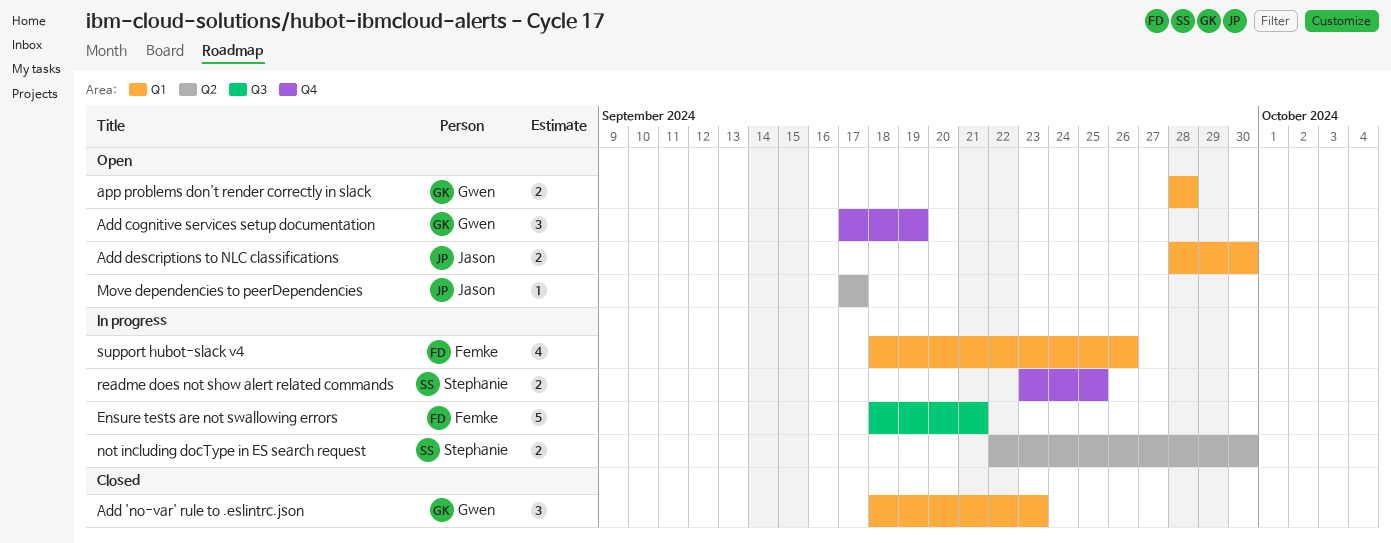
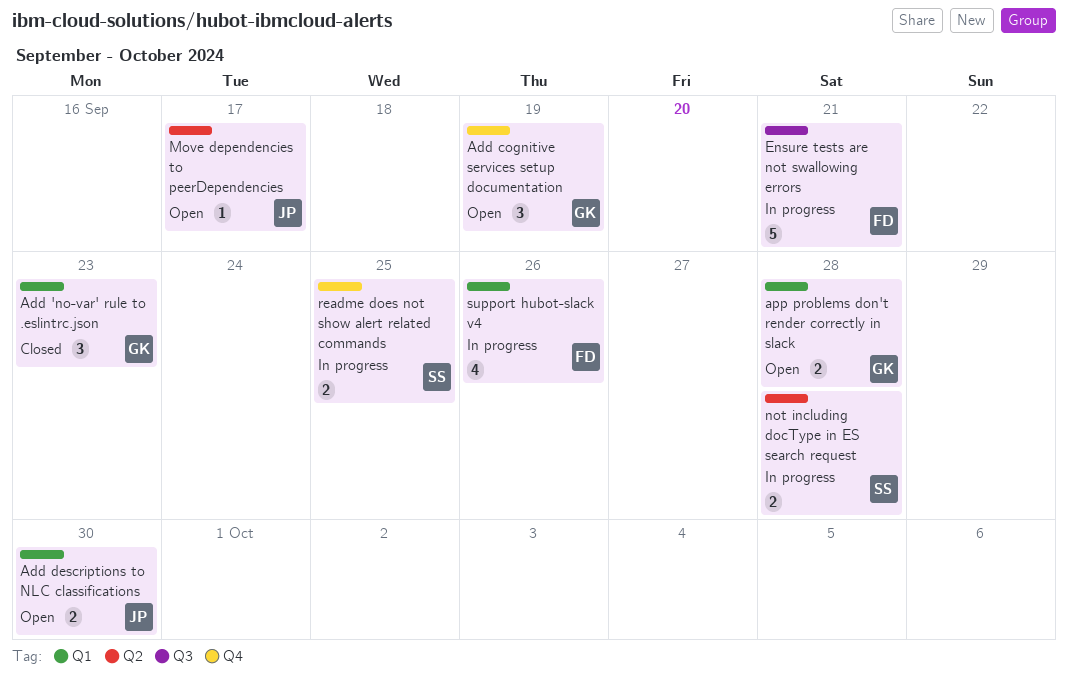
not including docType in ES search request, due: Sep 30 -> Sep 28

